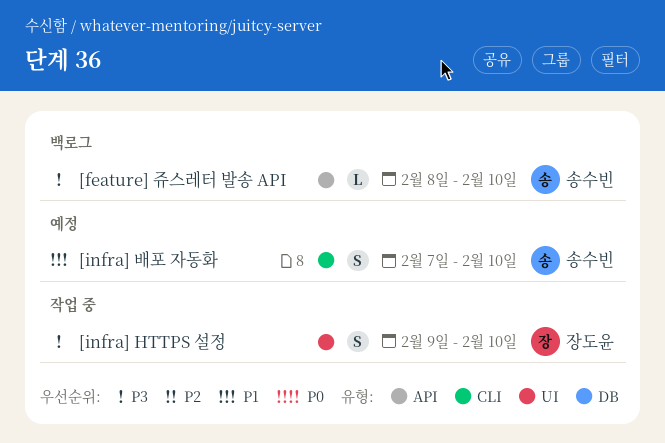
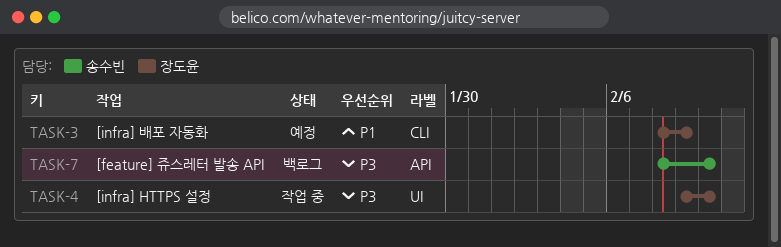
[infra] 배포 자동화, owner: 송수빈 -> 장도윤
[infra] 배포 자동화, start: Feb 7 -> Feb 8
[infra] 배포 자동화, due: Feb 10 -> Feb 9

